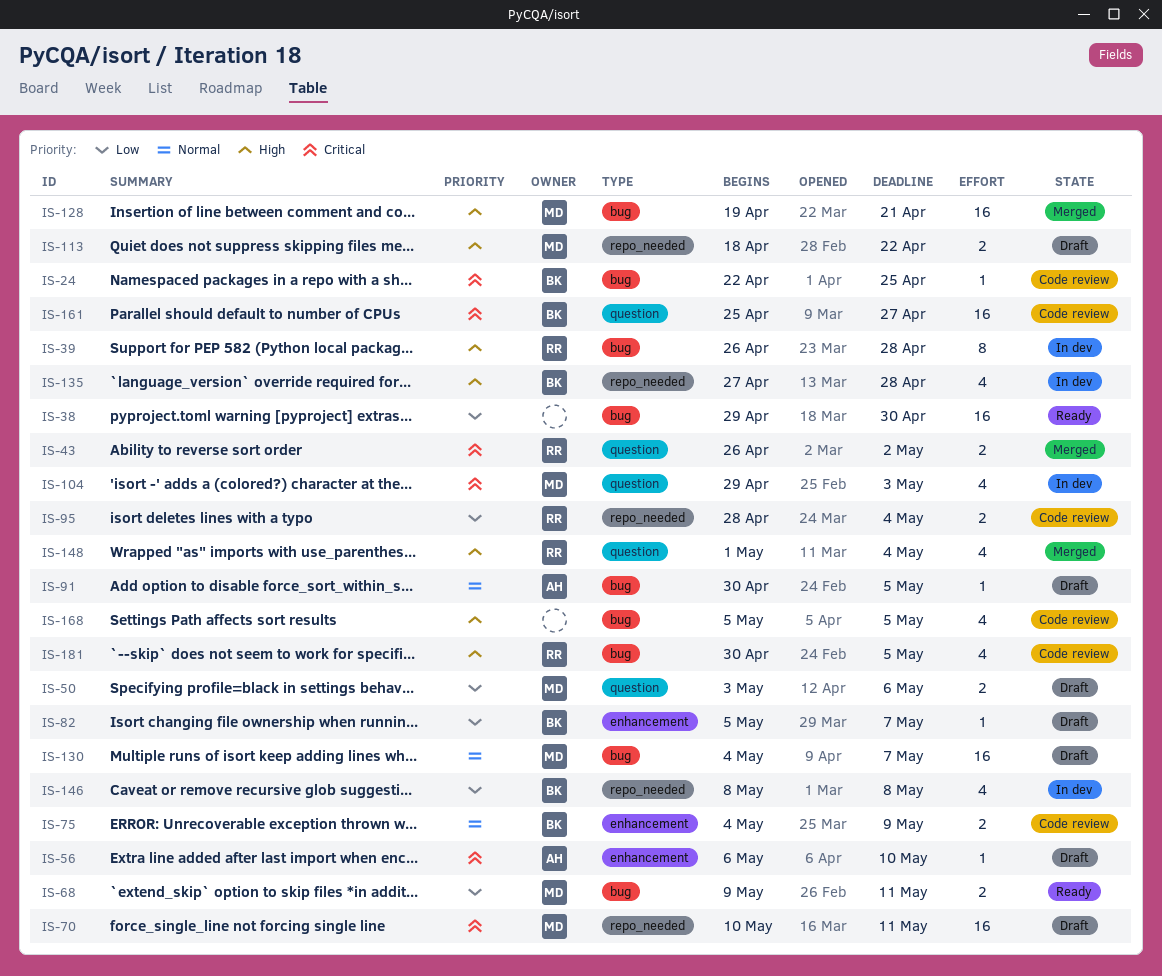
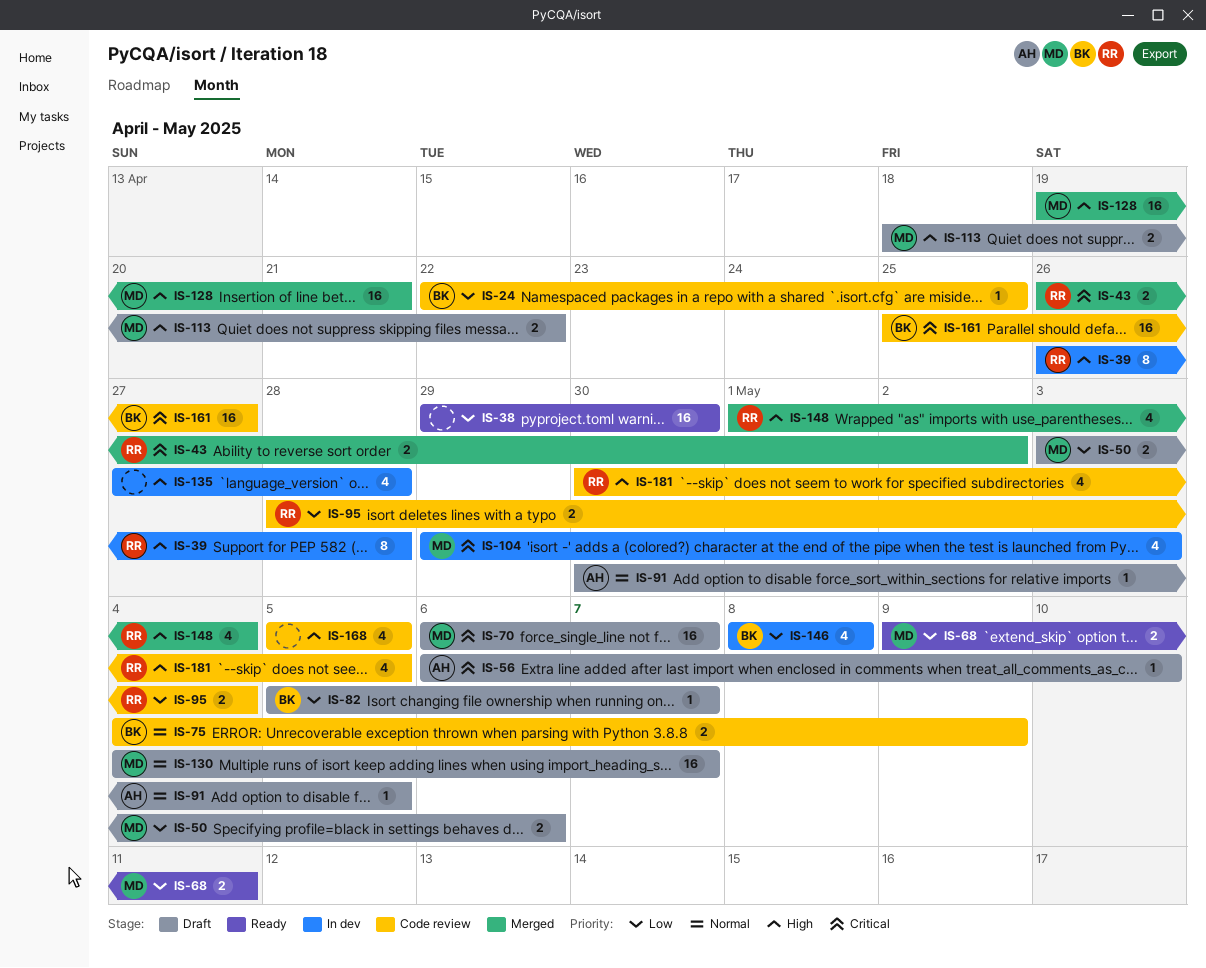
IS-24, priority: Critical -> Low
IS-70, start: May 10 -> May 6
IS-70, due: May 11 -> May 7
IS-135, owner: BK -> none

